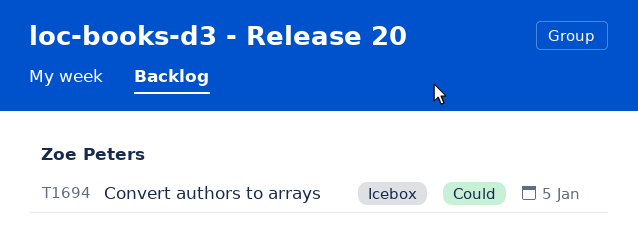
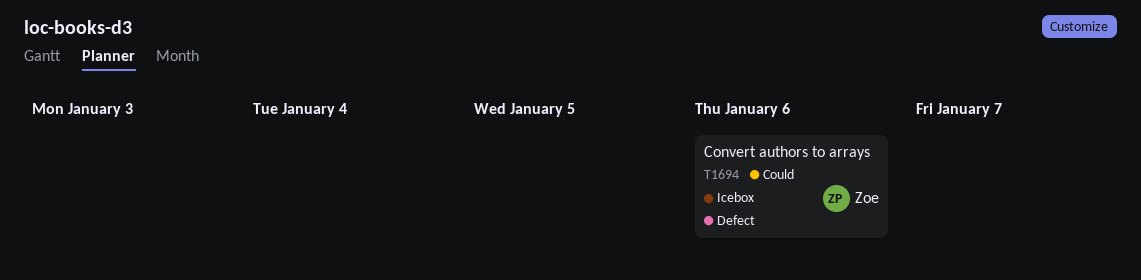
T1694, due: Jan 5 -> Jan 6

